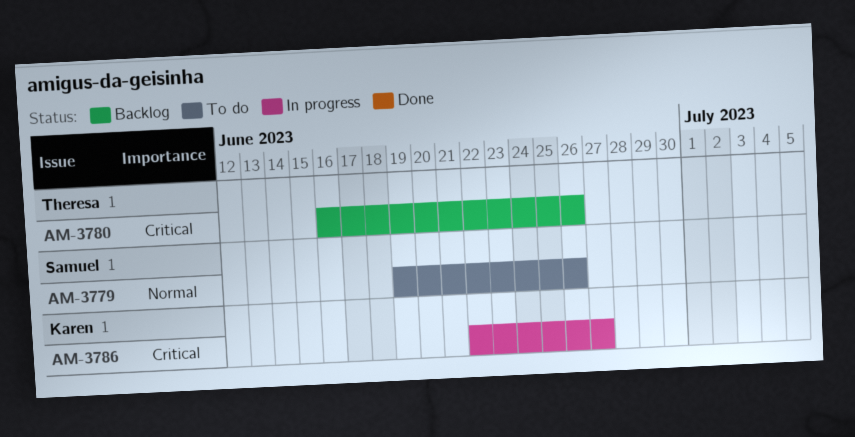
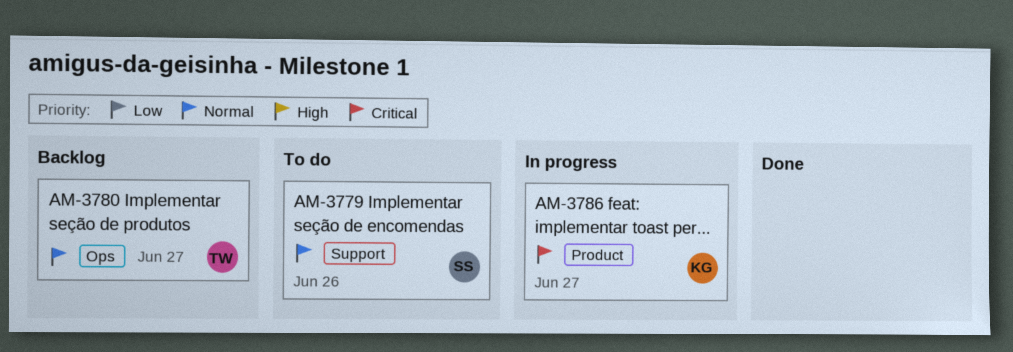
AM-3780, priority: Critical -> Normal
AM-3780, due: Jun 26 -> Jun 27

